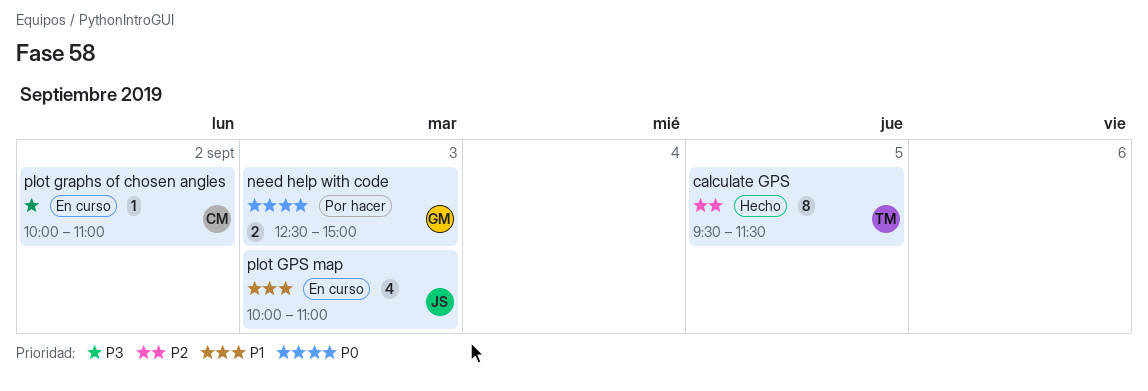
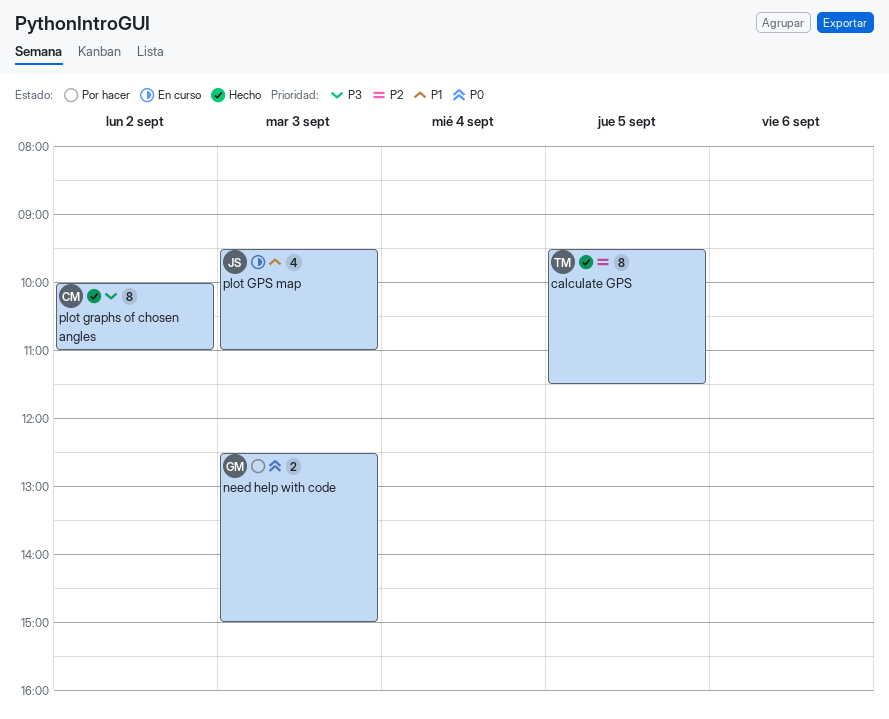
plot GPS map, begins: 10:00 -> 09:30
plot graphs of chosen angles, status: En curso -> Hecho
plot graphs of chosen angles, estimate: 1 -> 8

